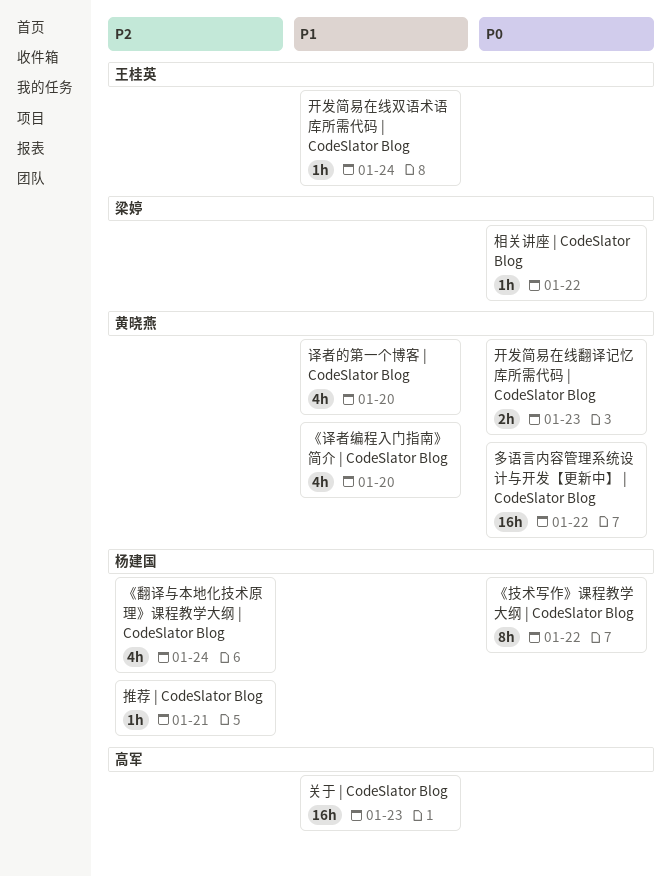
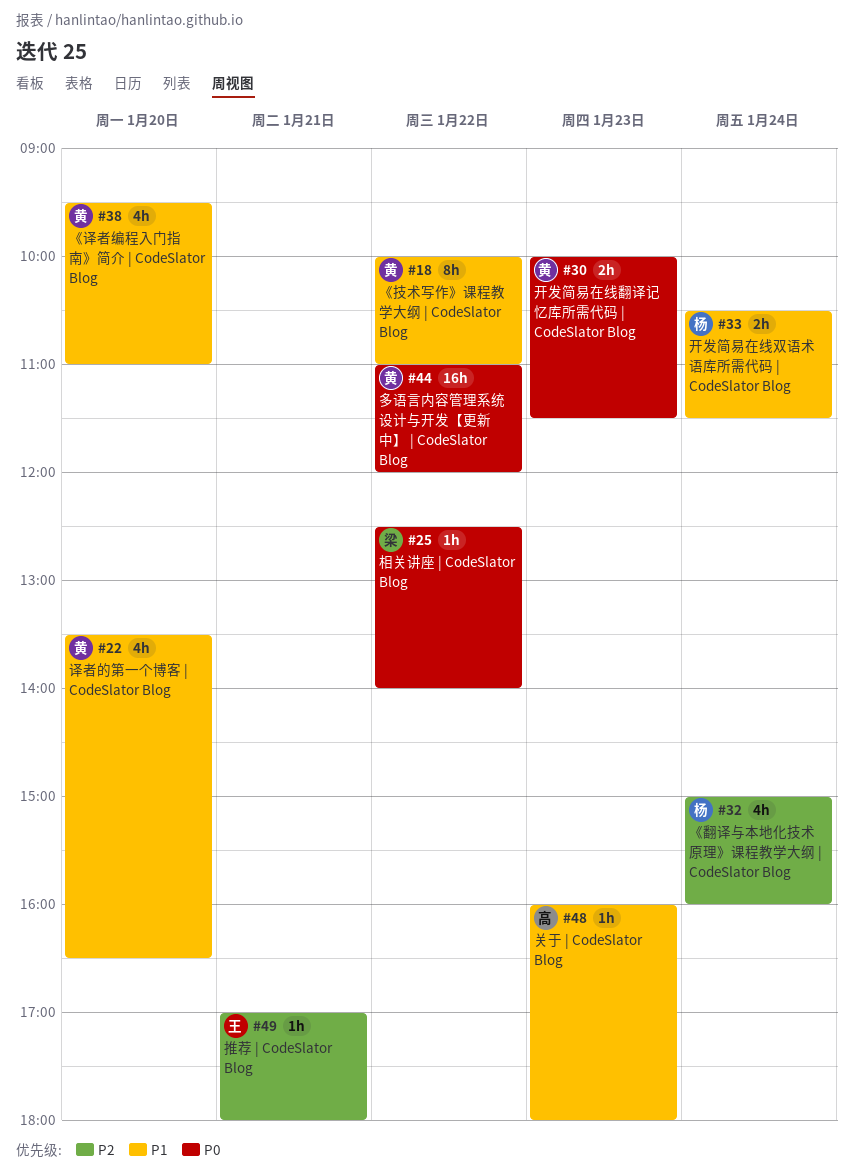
《技术写作》课程教学大纲 | CodeSlator Blog, owner: 杨建国 -> 黄晓燕
《技术写作》课程教学大纲 | CodeSlator Blog, priority: P0 -> P1
关于 | CodeSlator Blog, estimate: 16h -> 1h
开发简易在线双语术语库所需代码 | CodeSlator Blog, owner: 王桂英 -> 杨建国
开发简易在线双语术语库所需代码 | CodeSlator Blog, estimate: 1h -> 2h
推荐 | CodeSlator Blog, owner: 杨建国 -> 王桂英

